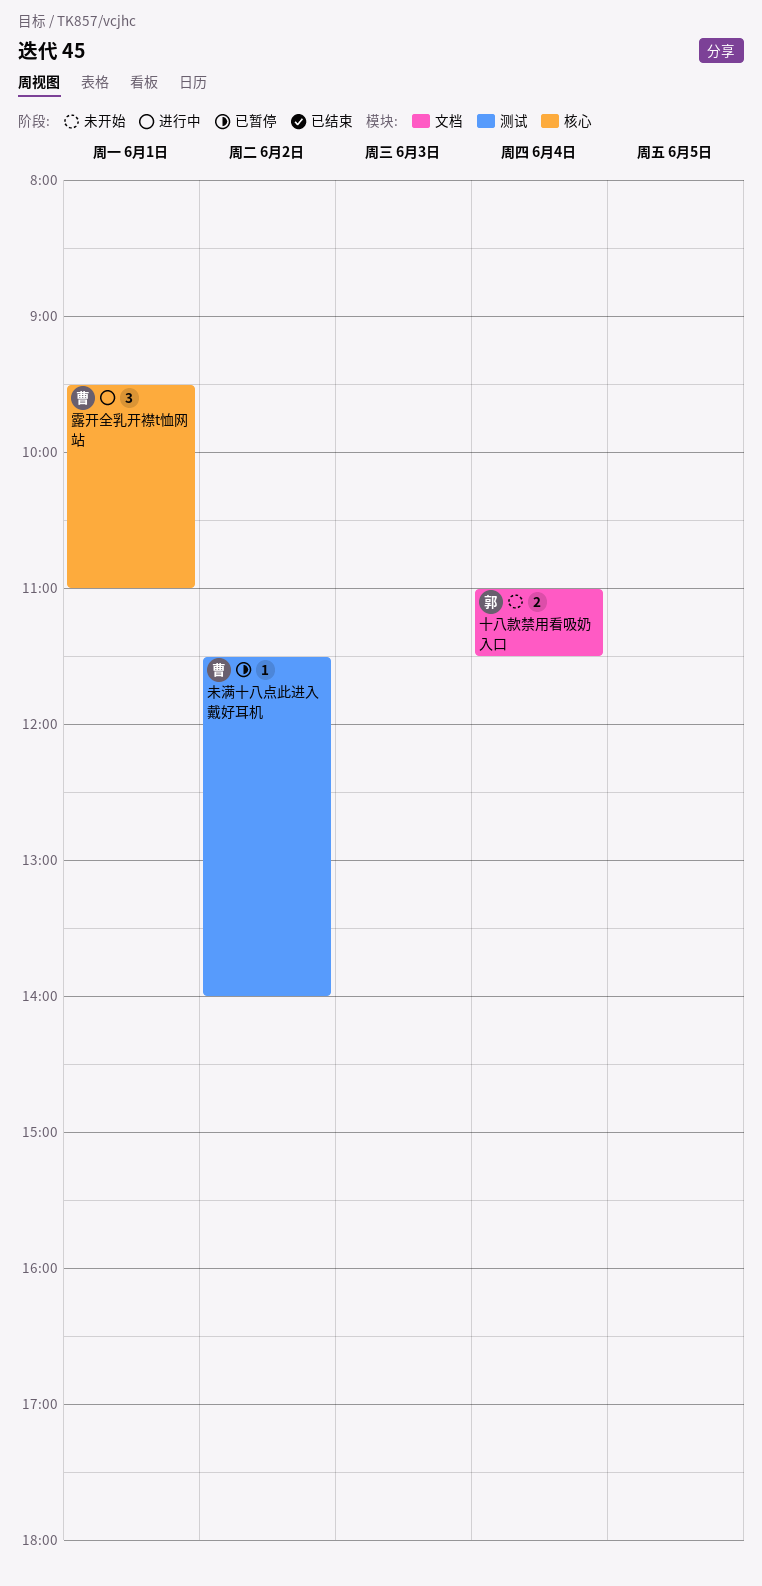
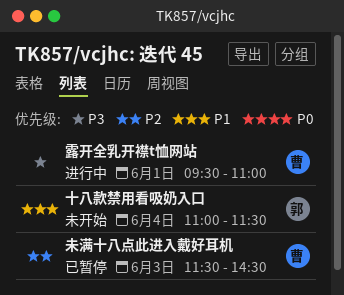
未满十八点此进入戴好耳机, day: Jun 2 -> Jun 3
未满十八点此进入戴好耳机, ends: 14:00 -> 14:30

